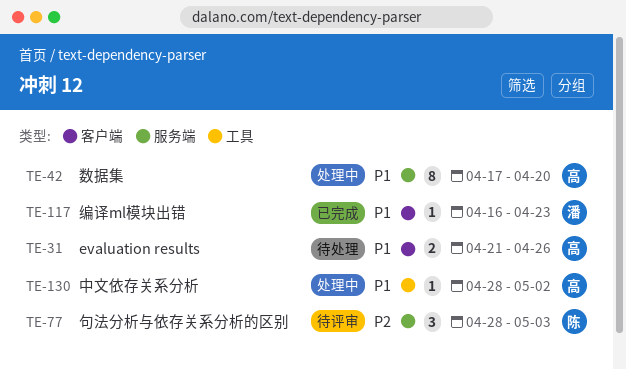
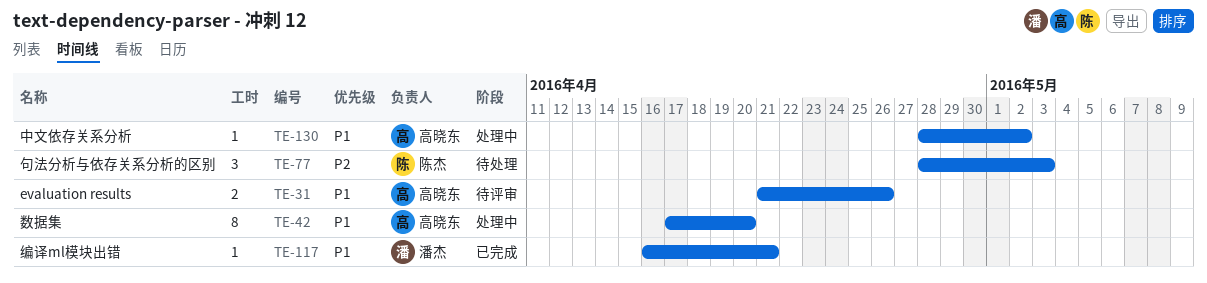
TE-31, status: 待处理 -> 待评审
TE-77, status: 待评审 -> 待处理
TE-117, due: Apr 23 -> Apr 21

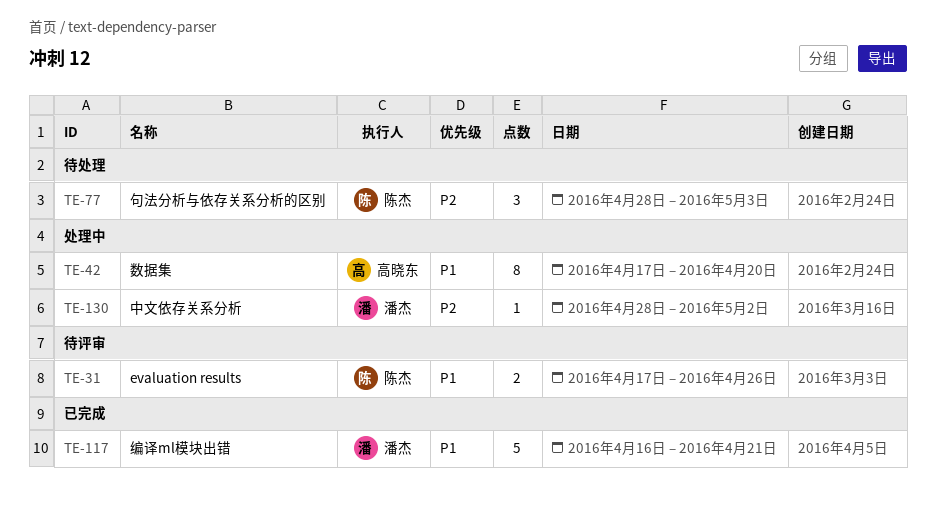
TE-31, owner: 高晓东 -> 陈杰
TE-31, start: Apr 21 -> Apr 17
TE-117, estimate: 1 -> 5
TE-130, owner: 高晓东 -> 潘杰
TE-130, priority: P1 -> P2

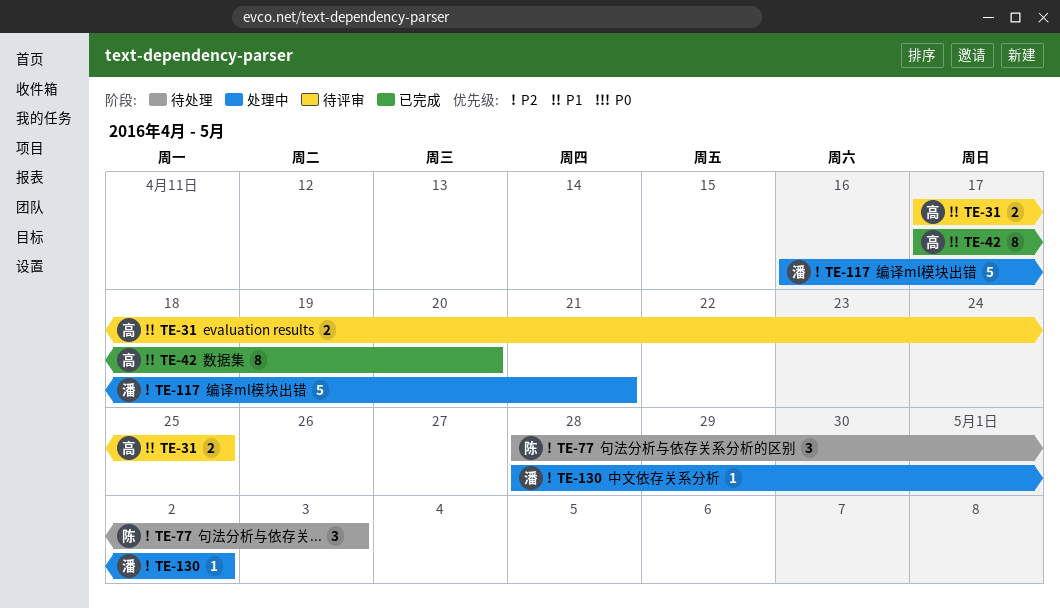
TE-31, owner: 陈杰 -> 高晓东
TE-31, due: Apr 26 -> Apr 25
TE-42, status: 处理中 -> 已完成
TE-117, status: 已完成 -> 处理中
TE-117, priority: P1 -> P2

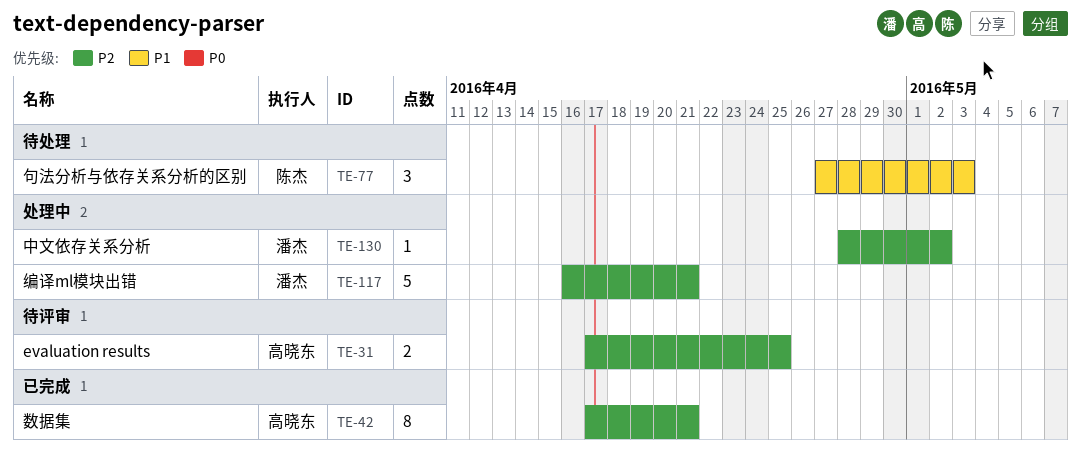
TE-31, priority: P1 -> P2
TE-42, priority: P1 -> P2
TE-42, due: Apr 20 -> Apr 21
TE-77, priority: P2 -> P1
TE-77, start: Apr 28 -> Apr 27

